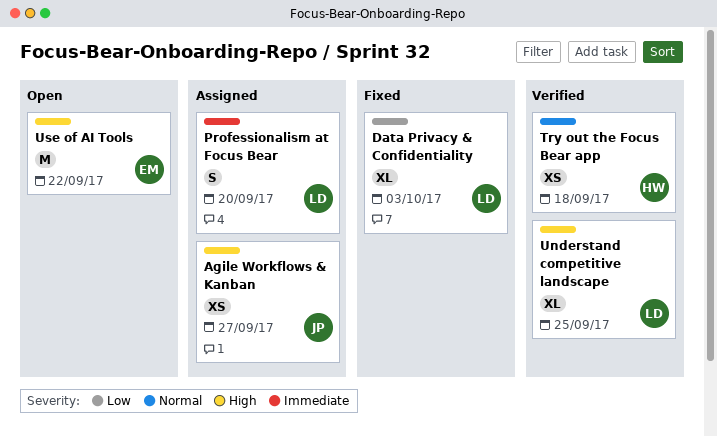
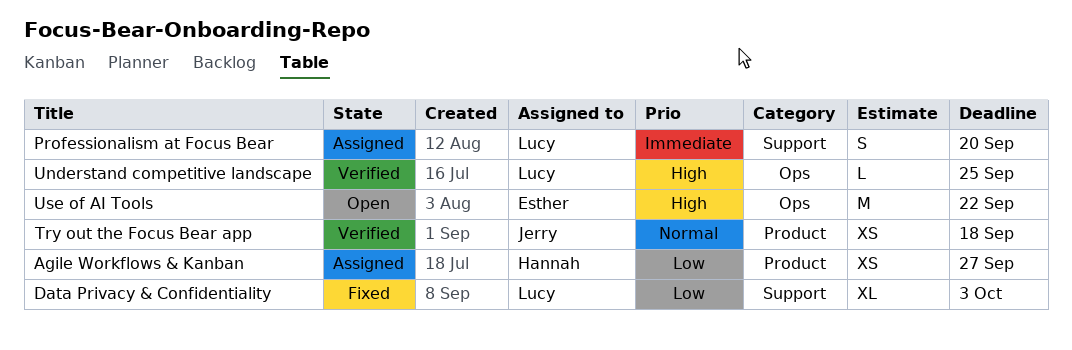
Agile Workflows & Kanban, owner: Jerry -> Hannah
Agile Workflows & Kanban, priority: High -> Low
Try out the Focus Bear app, owner: Hannah -> Jerry
Understand competitive landscape, estimate: XL -> L

